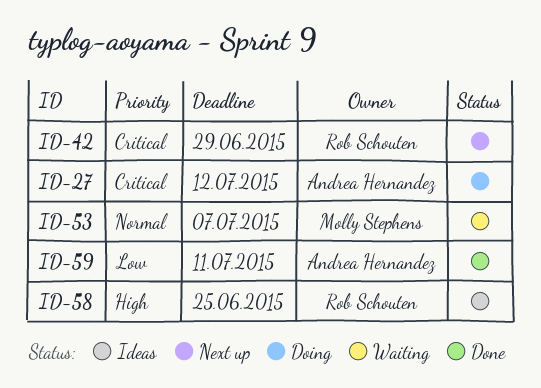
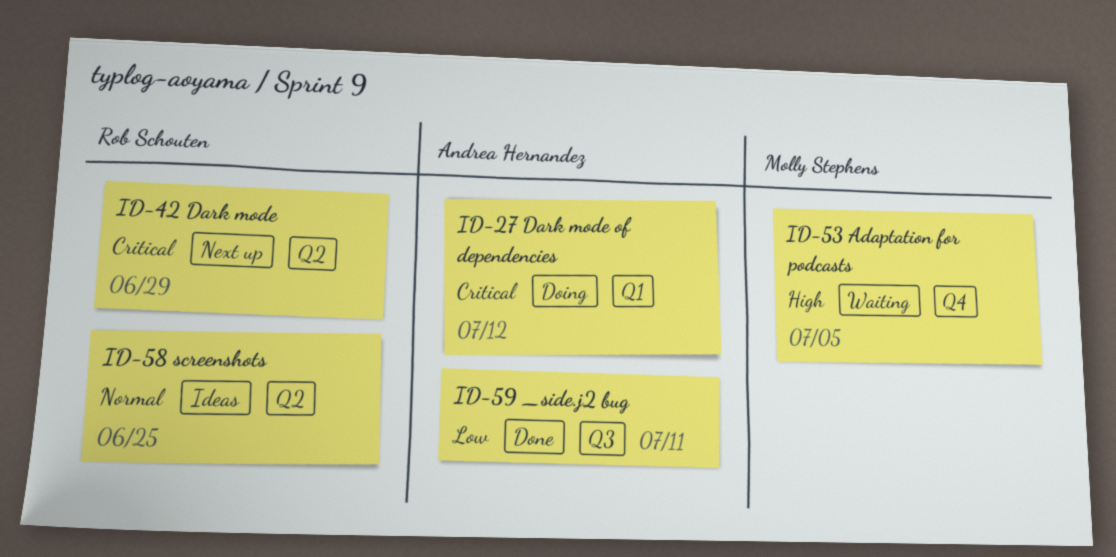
ID-53, priority: Normal -> High
ID-53, due: Jul 7 -> Jul 5
ID-58, priority: High -> Normal

